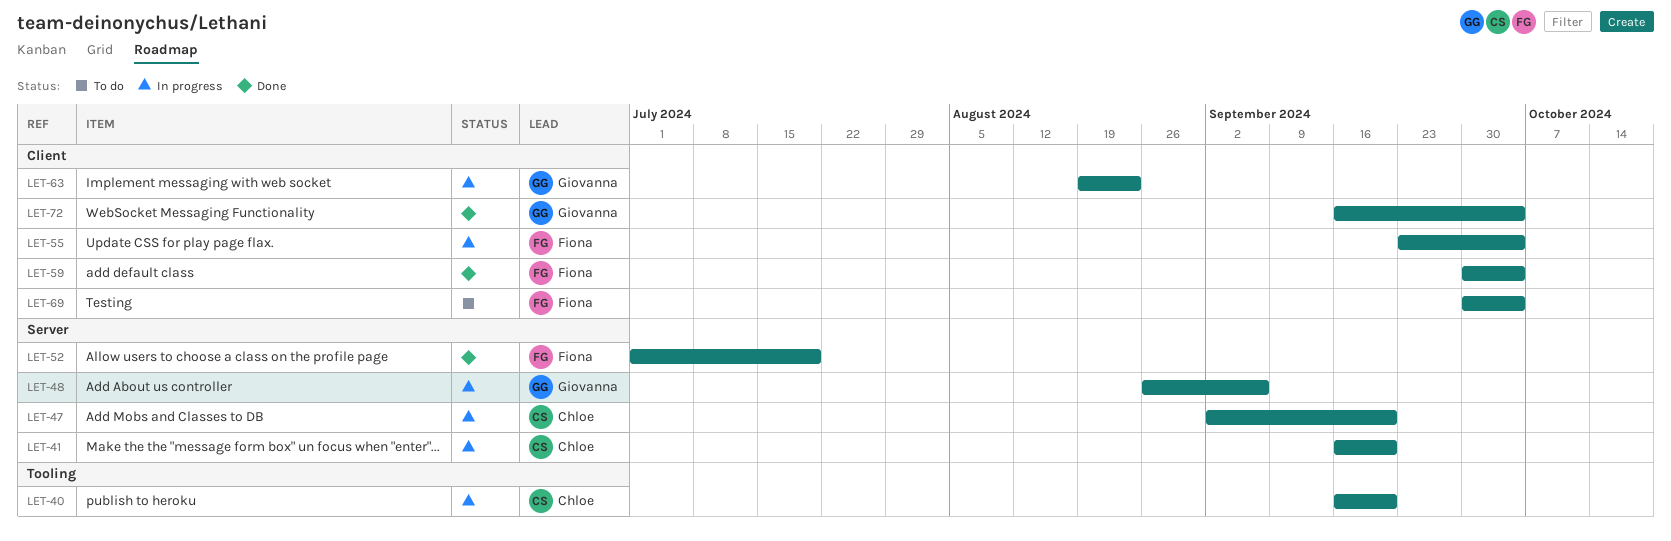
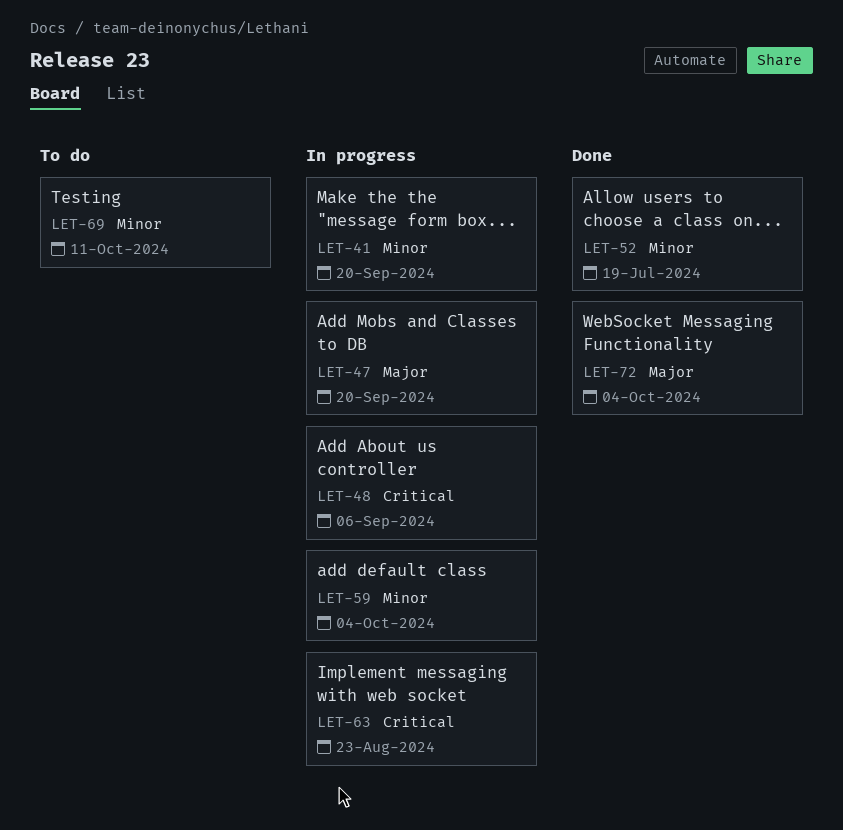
LET-40: present -> none
LET-55: present -> none
LET-59, status: Done -> In progress
LET-69, due: Oct 4 -> Oct 11

